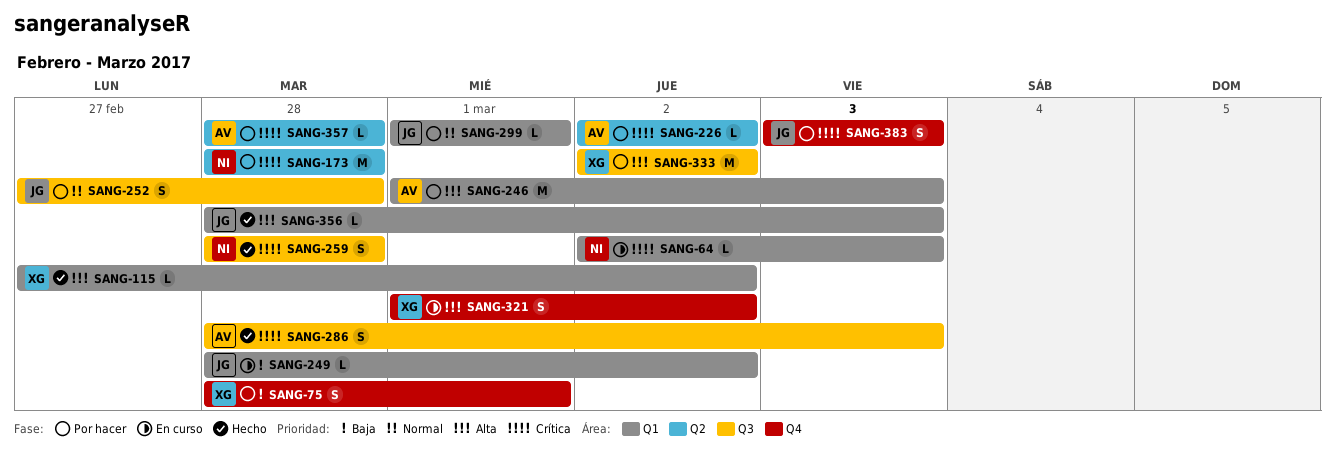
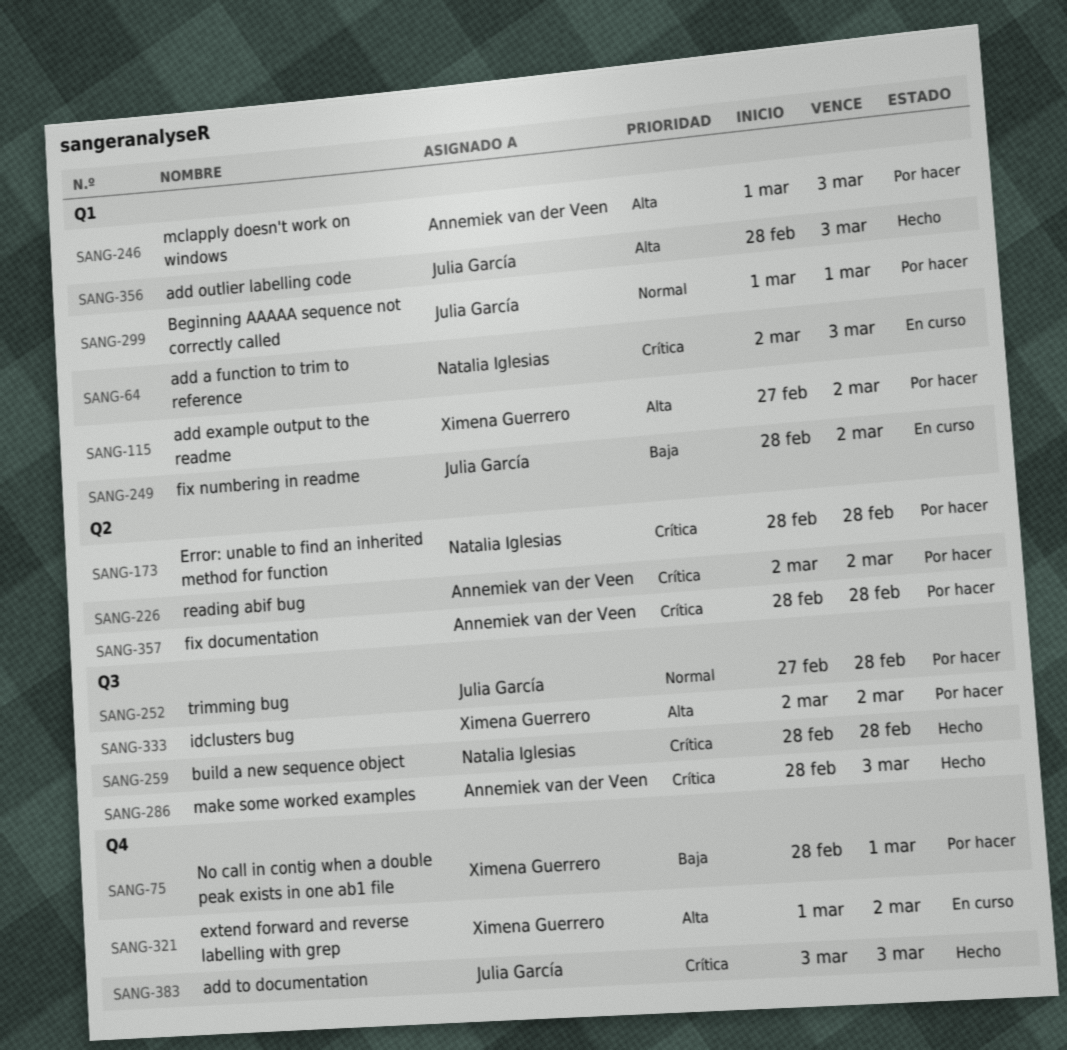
SANG-115, status: Hecho -> Por hacer
SANG-383, status: Por hacer -> Hecho

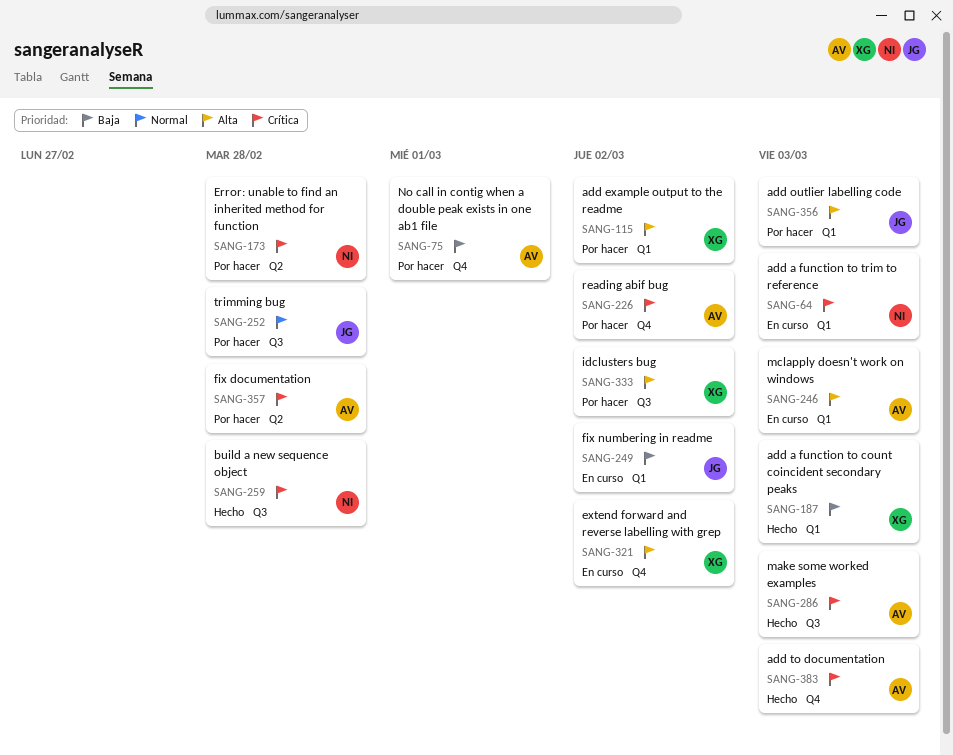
SANG-75, owner: Ximena Guerrero -> Annemiek van der Veen
SANG-187: none -> present
SANG-226, label: Q2 -> Q4
SANG-246, status: Por hacer -> En curso
SANG-299: present -> none
SANG-356, status: Hecho -> Por hacer
SANG-383, owner: Julia García -> Annemiek van der Veen

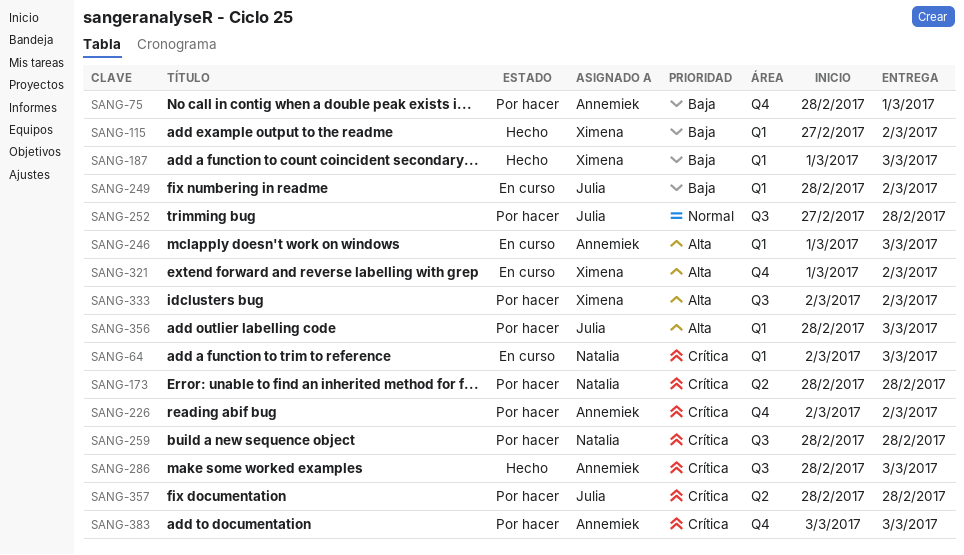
SANG-115, status: Por hacer -> Hecho
SANG-115, priority: Alta -> Baja
SANG-259, status: Hecho -> Por hacer
SANG-357, owner: Annemiek -> Julia
SANG-383, status: Hecho -> Por hacer

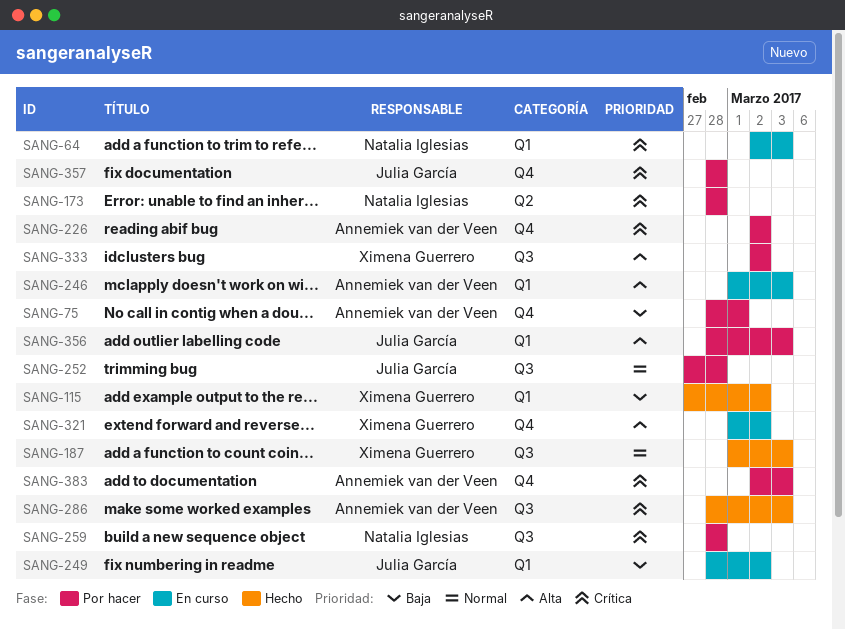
SANG-187, priority: Baja -> Normal
SANG-187, label: Q1 -> Q3
SANG-357, label: Q2 -> Q4
SANG-383, start: Mar 3 -> Mar 2

